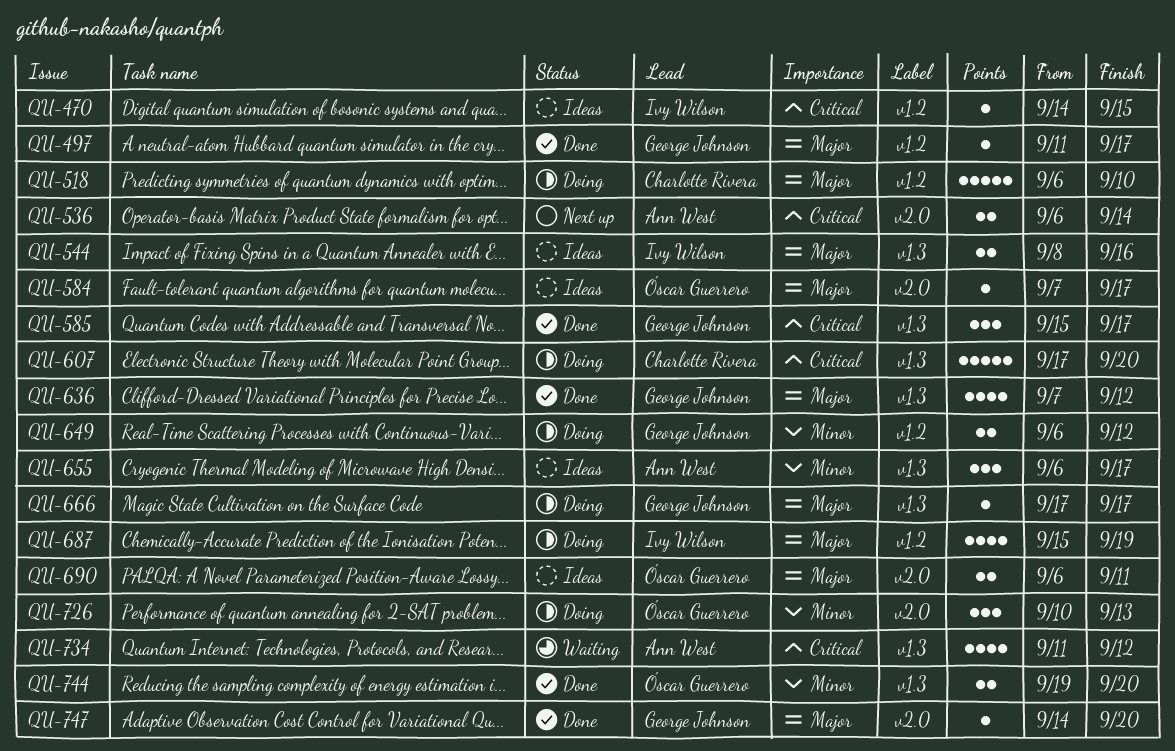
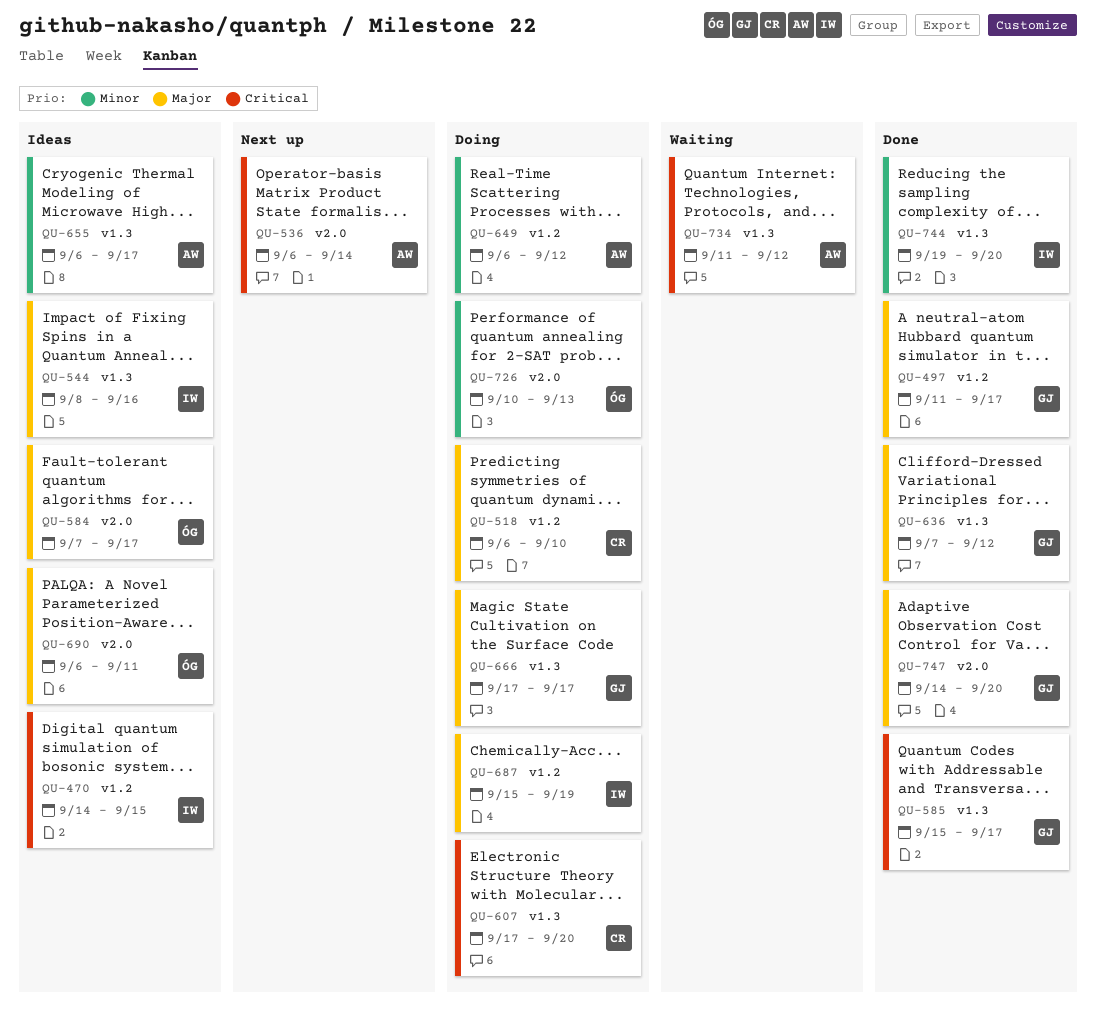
QU-649, owner: George Johnson -> Ann West
QU-744, owner: Óscar Guerrero -> Ivy Wilson

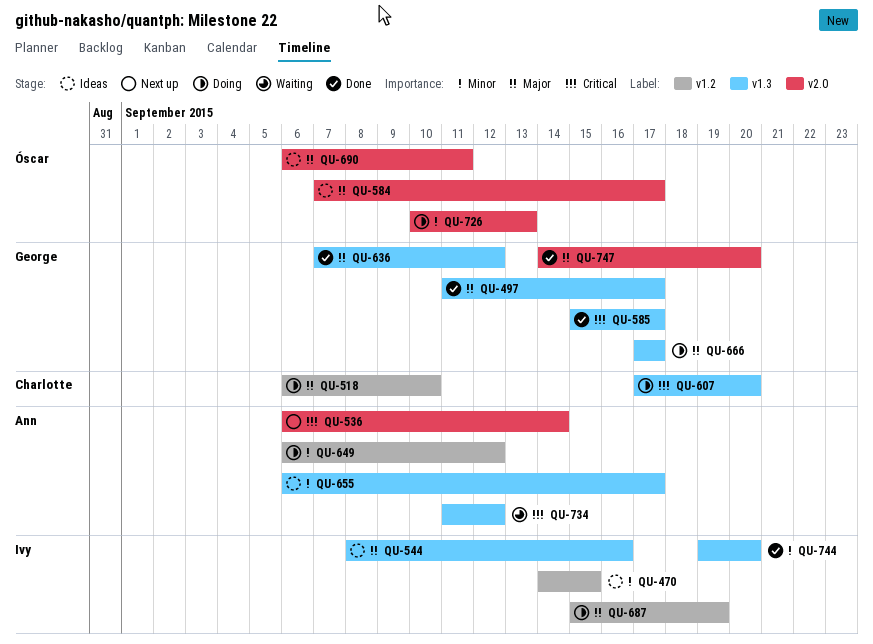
QU-470, priority: Critical -> Minor
QU-497, label: v1.2 -> v1.3

